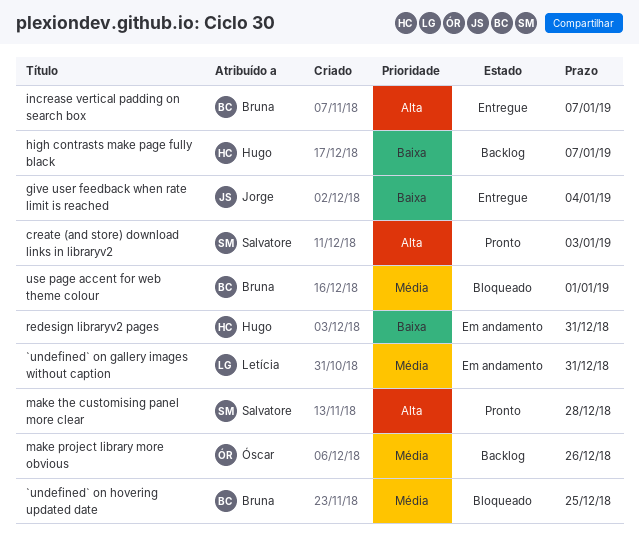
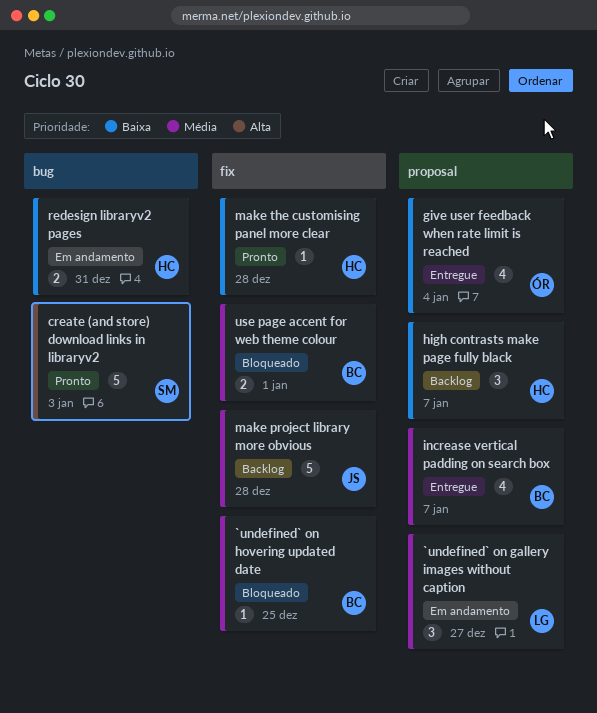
`undefined` on gallery images without caption, due: Dec 31 -> Dec 27
give user feedback when rate limit is reached, owner: Jorge -> Óscar
increase vertical padding on search box, priority: Alta -> Média
make project library more obvious, owner: Óscar -> Jorge
make project library more obvious, due: Dec 26 -> Dec 28
make the customising panel more clear, owner: Salvatore -> Hugo
make the customising panel more clear, priority: Alta -> Baixa

